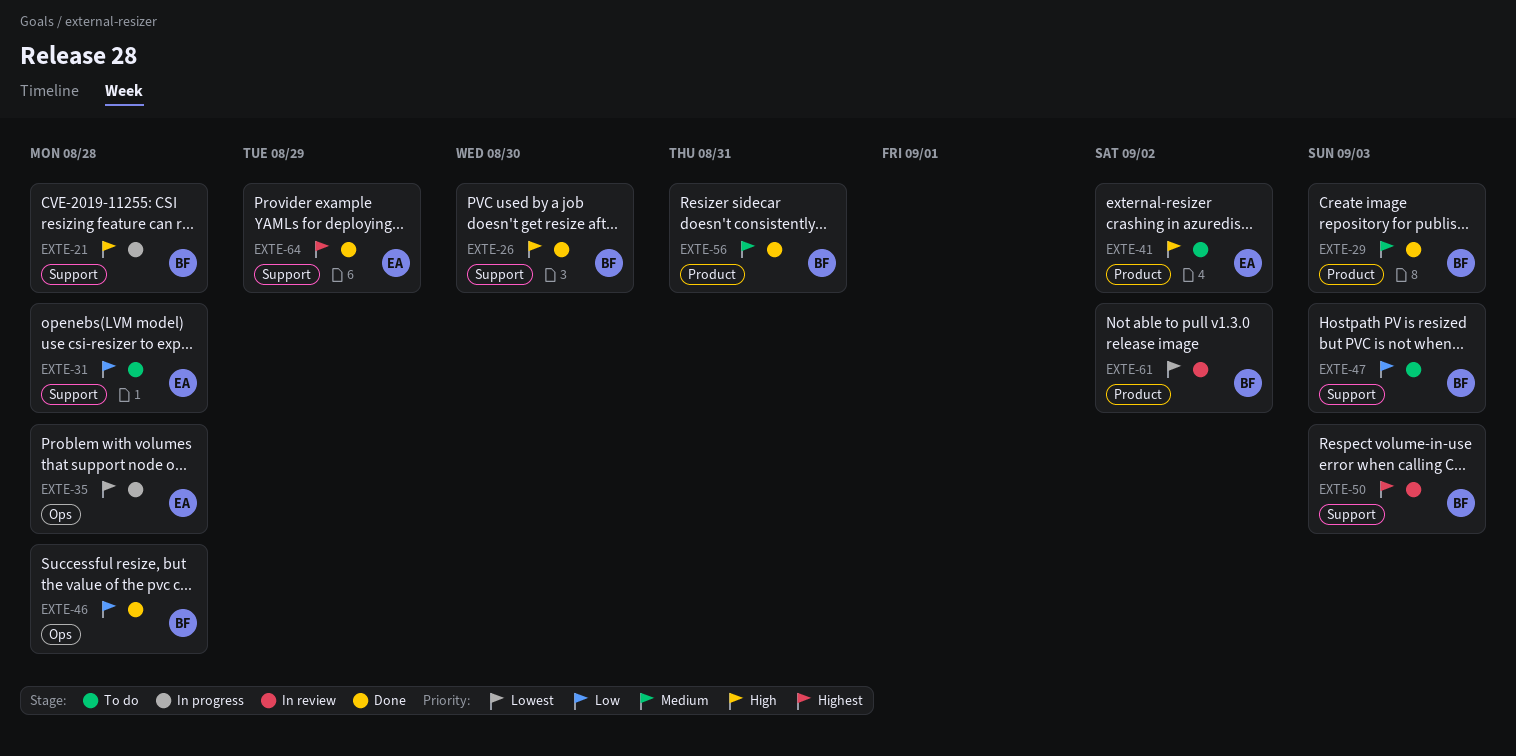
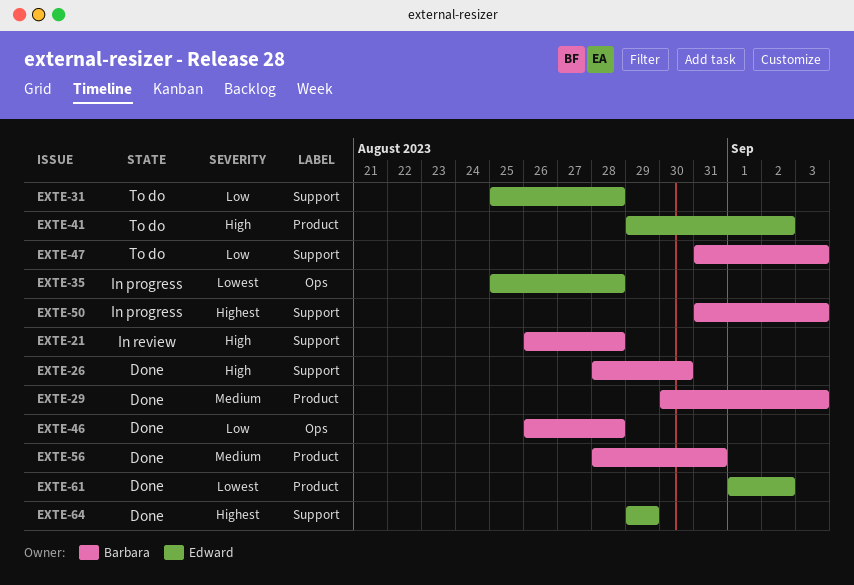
EXTE-21, status: In progress -> In review
EXTE-50, status: In review -> In progress
EXTE-61, status: In review -> Done
EXTE-61, owner: Barbara -> Edward

